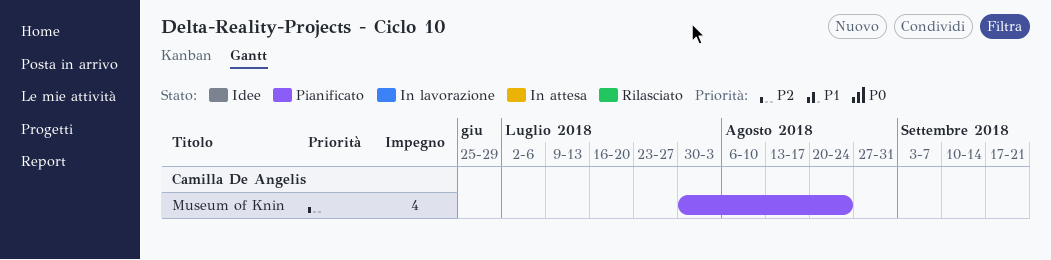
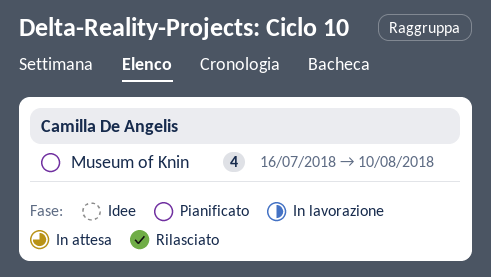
Museum of Knin, start: Jul 30 -> Jul 16
Museum of Knin, due: Aug 24 -> Aug 10

